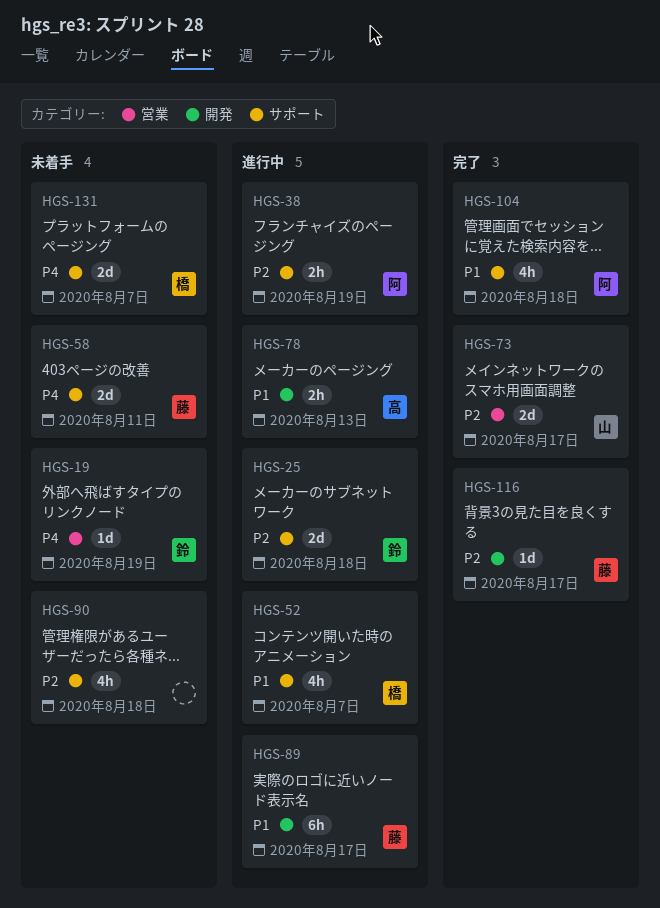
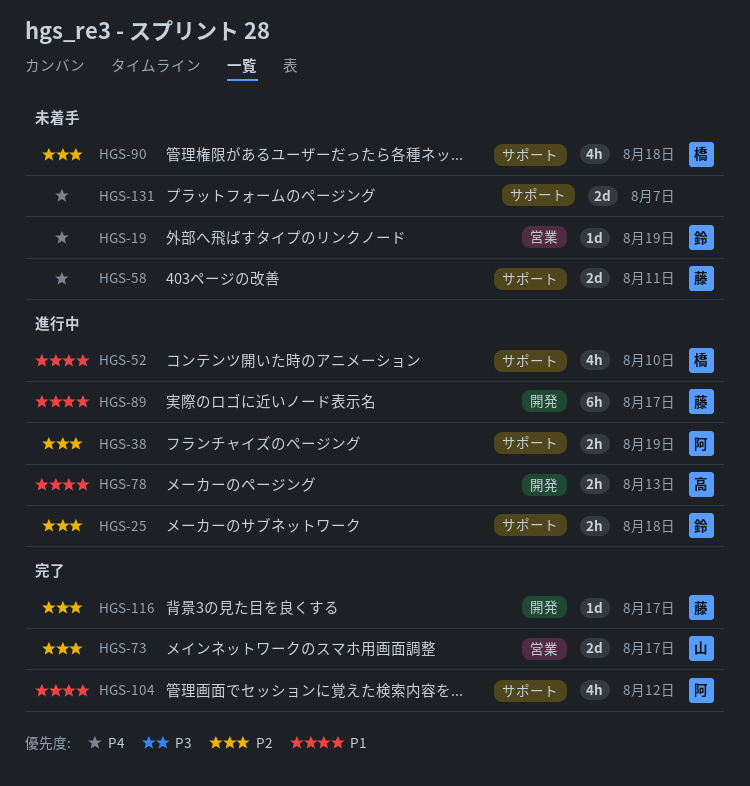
HGS-25, estimate: 2d -> 2h
HGS-52, due: Aug 7 -> Aug 10
HGS-90, owner: none -> 橋
HGS-104, due: Aug 18 -> Aug 12
HGS-131, owner: 橋 -> none

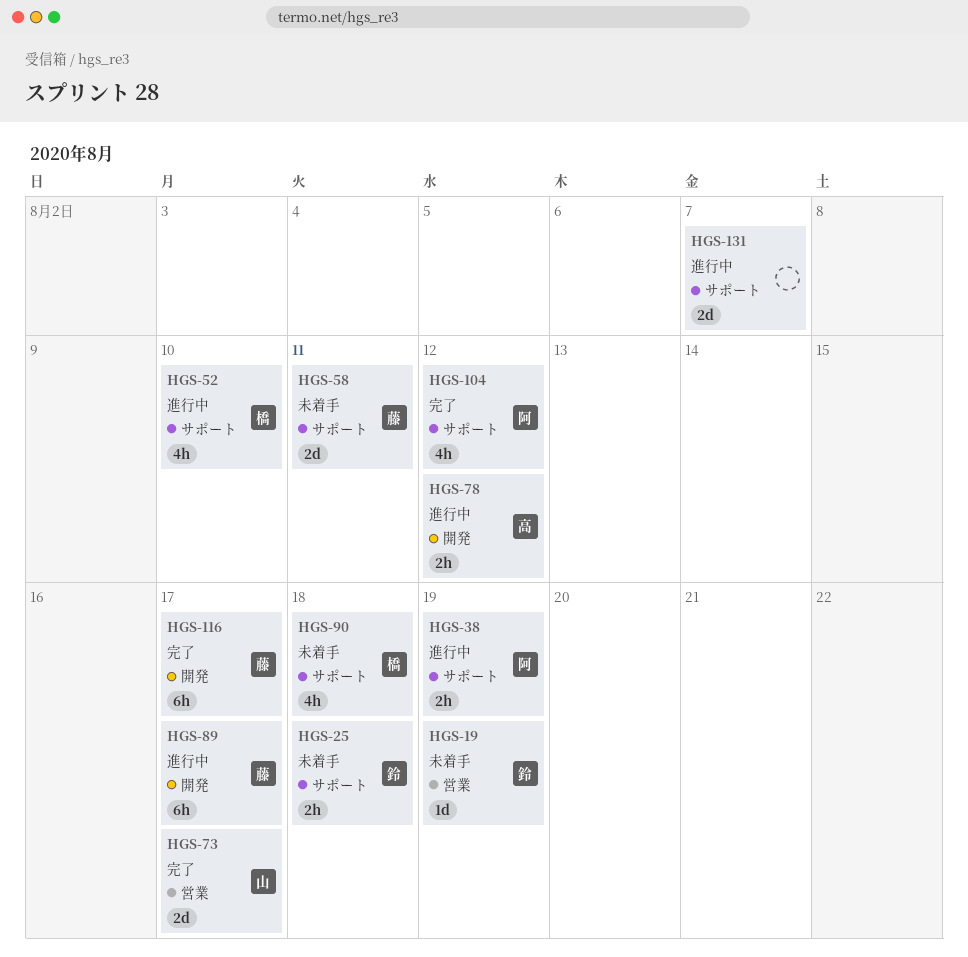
HGS-25, status: 進行中 -> 未着手
HGS-78, due: Aug 13 -> Aug 12
HGS-116, estimate: 1d -> 6h
HGS-131, status: 未着手 -> 進行中

